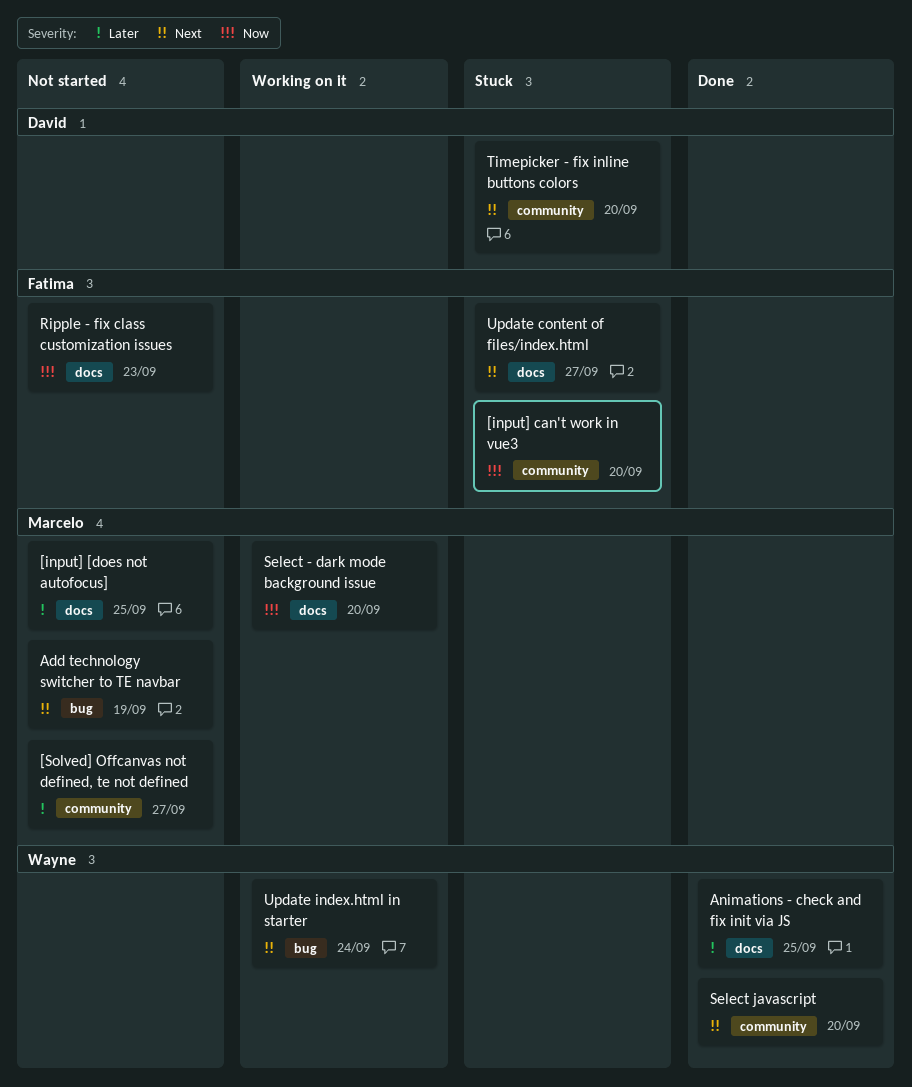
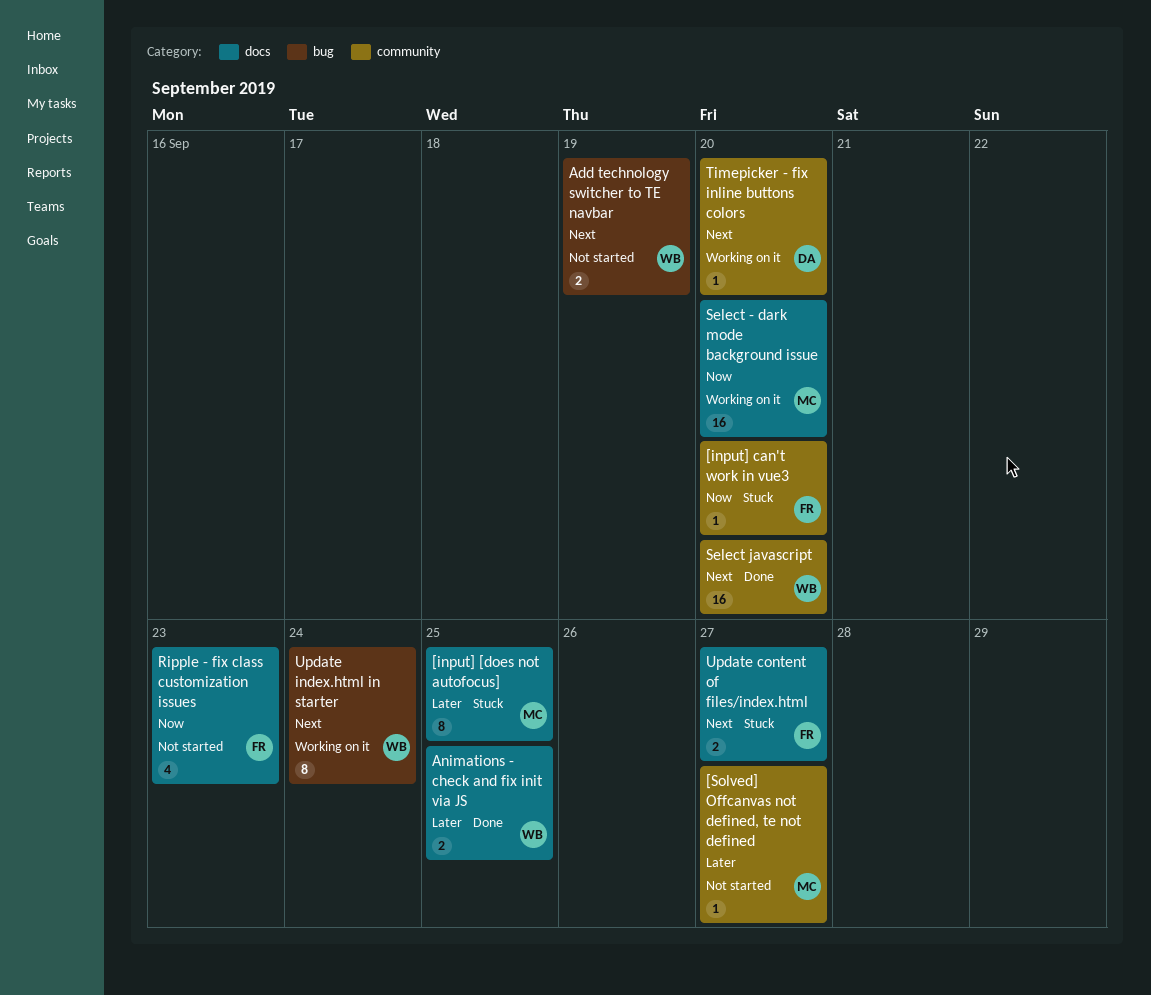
[input] [does not autofocus], status: Not started -> Stuck
Add technology switcher to TE navbar, owner: Marcelo -> Wayne
Timepicker - fix inline buttons colors, status: Stuck -> Working on it

